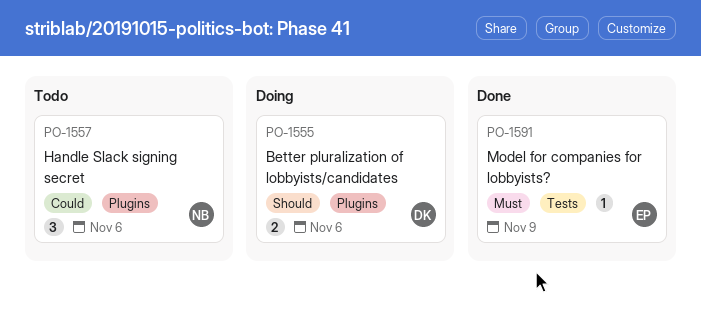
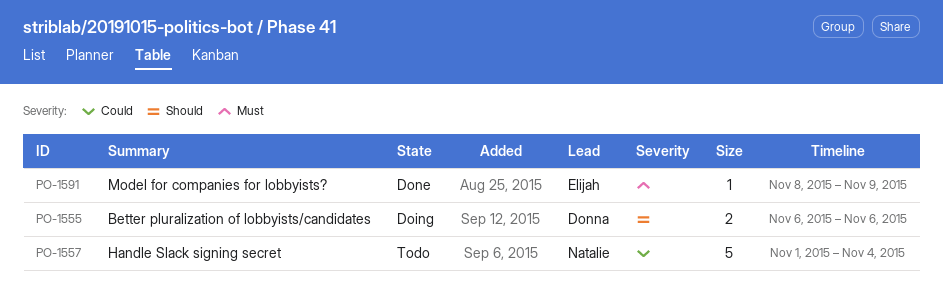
PO-1557, estimate: 3 -> 5
PO-1557, due: Nov 6 -> Nov 4

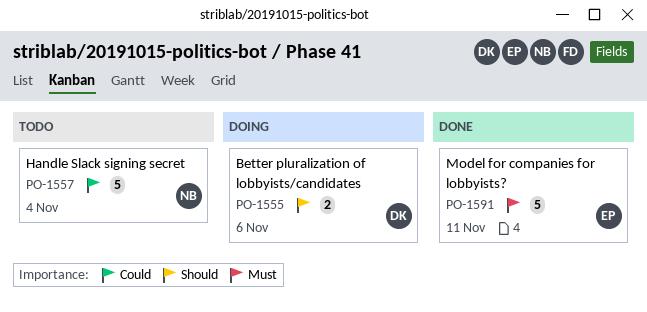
PO-1591, estimate: 1 -> 5
PO-1591, due: Nov 9 -> Nov 11

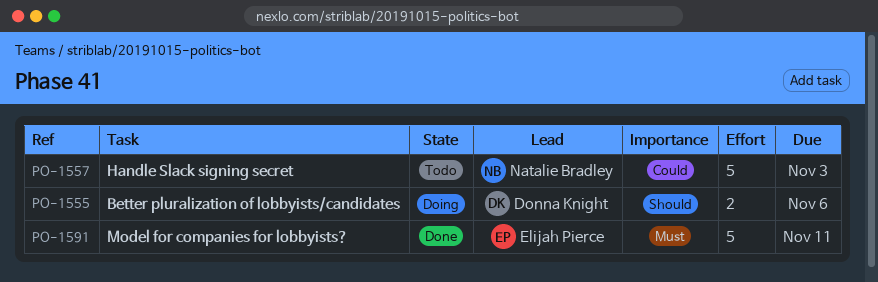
PO-1557, due: Nov 4 -> Nov 3

